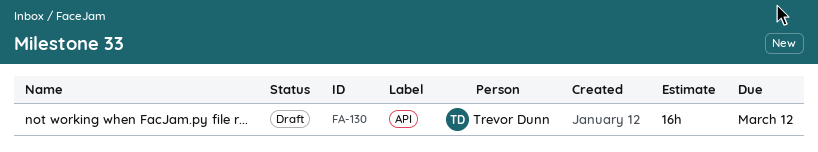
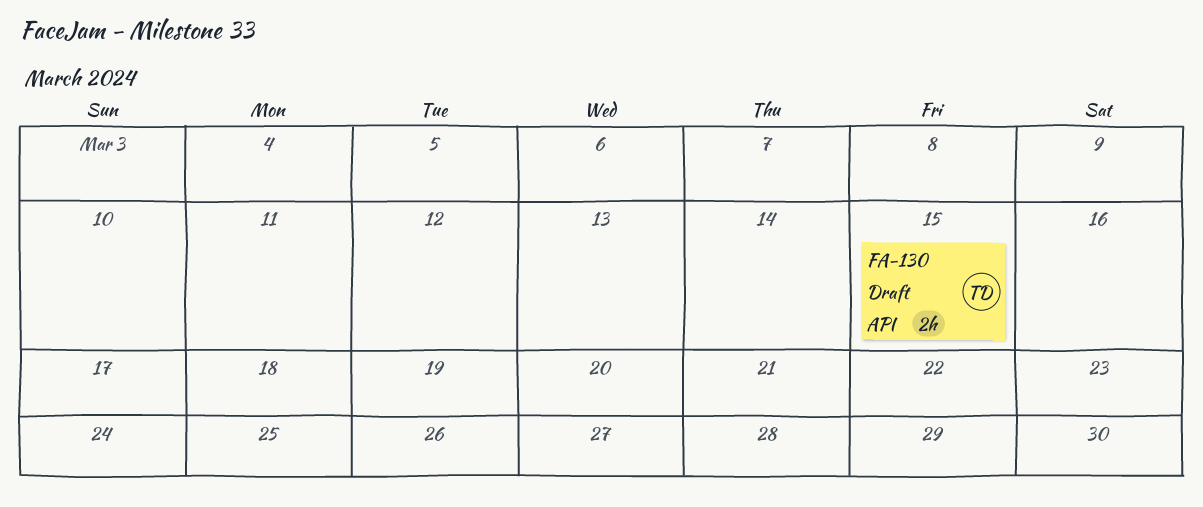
FA-130, estimate: 16h -> 2h
FA-130, due: Mar 12 -> Mar 15

